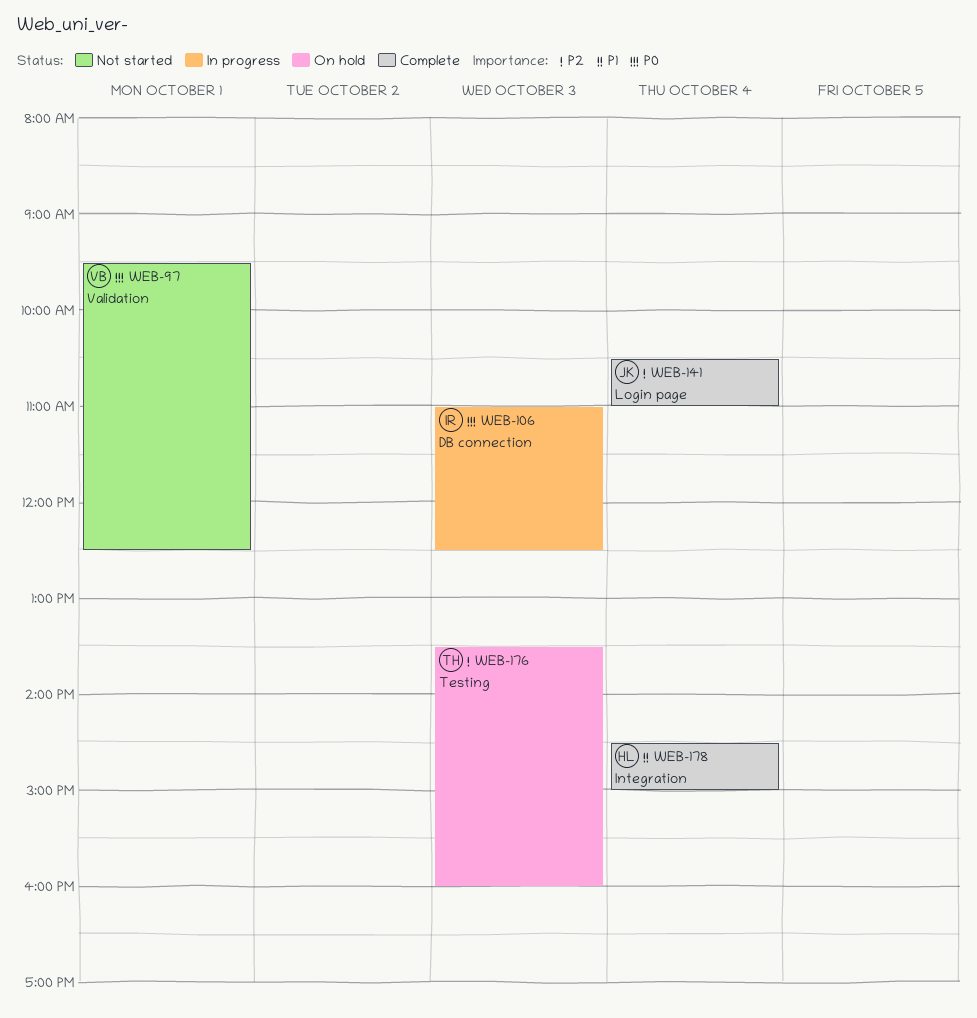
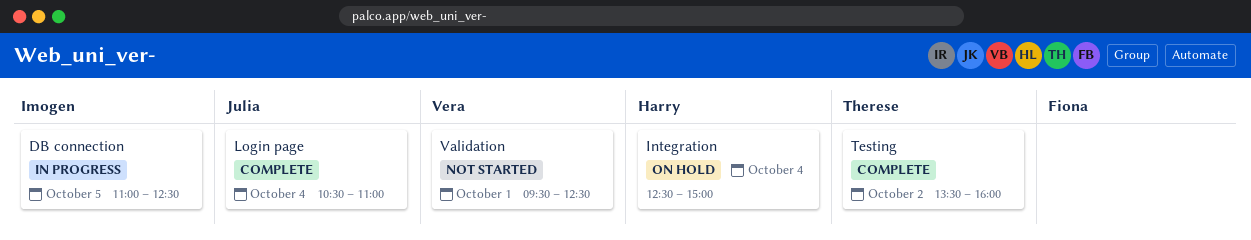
DB connection, day: Oct 3 -> Oct 5
Integration, status: Complete -> On hold
Integration, begins: 14:30 -> 12:30
Testing, status: On hold -> Complete
Testing, day: Oct 3 -> Oct 2

